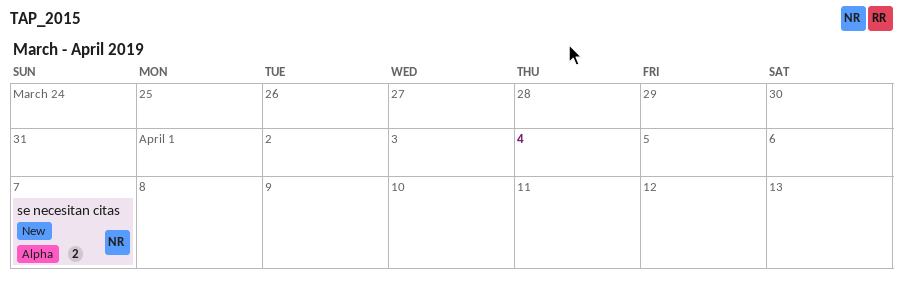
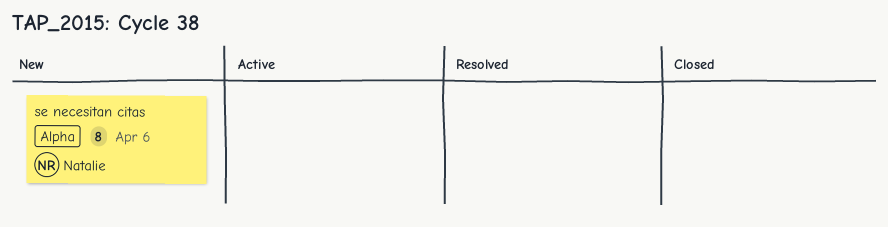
se necesitan citas, estimate: 2 -> 8
se necesitan citas, due: Apr 7 -> Apr 6

